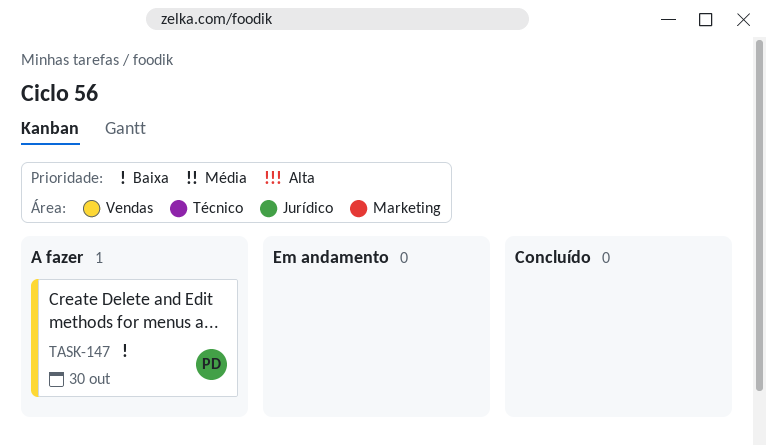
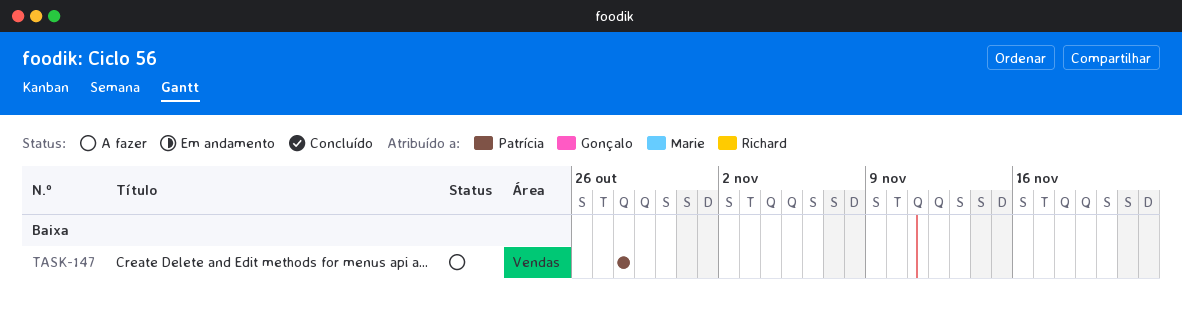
TASK-147, due: Oct 30 -> Oct 28

